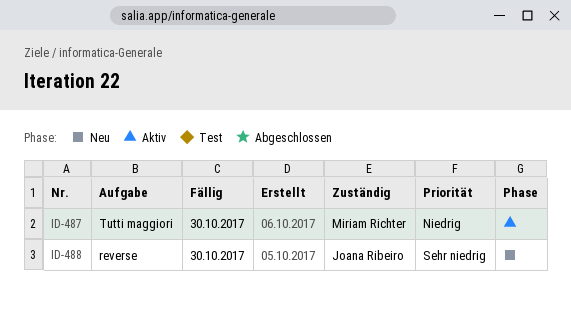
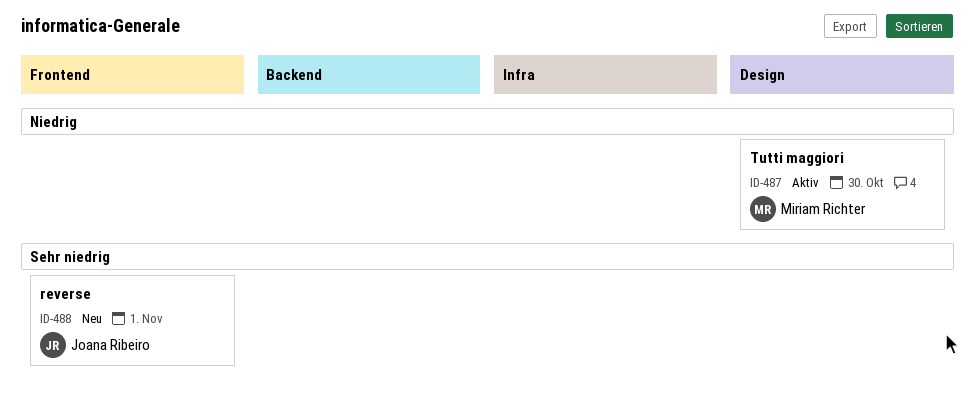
ID-488, due: Oct 30 -> Nov 1

